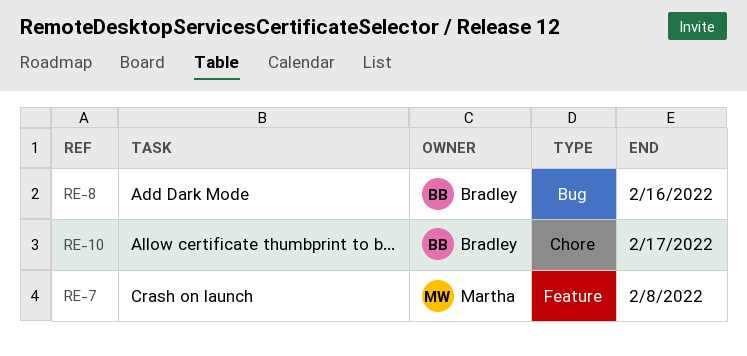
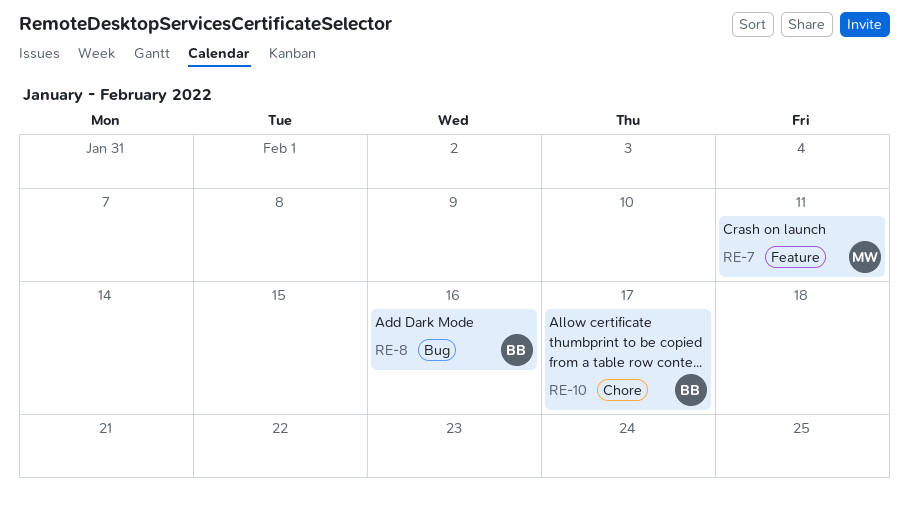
RE-7, due: Feb 8 -> Feb 11

